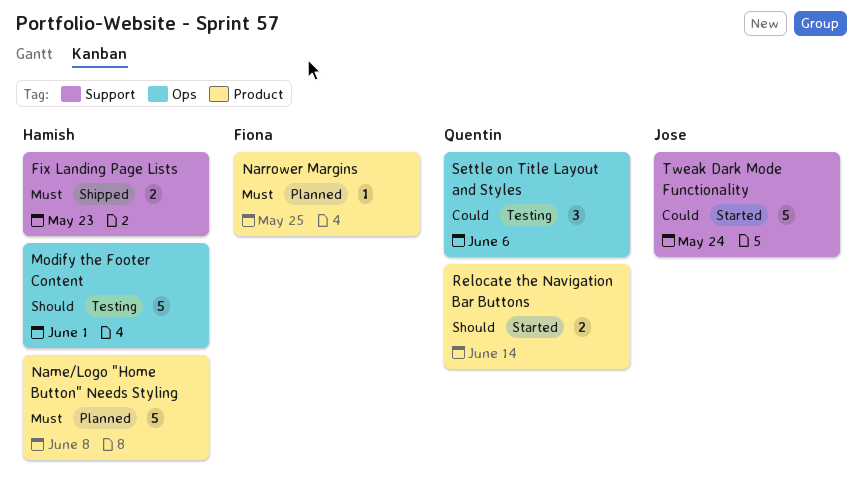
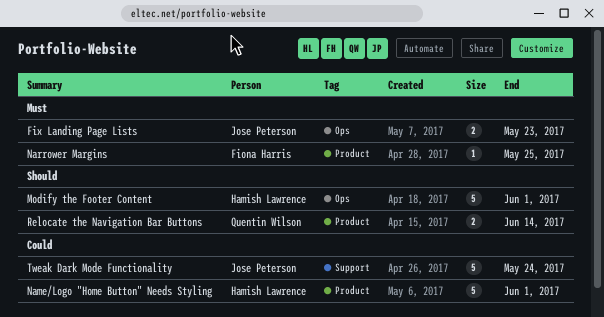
Fix Landing Page Lists, owner: Hamish Lawrence -> Jose Peterson
Fix Landing Page Lists, label: Support -> Ops
Name/Logo "Home Button" Needs Styling, priority: Must -> Could
Name/Logo "Home Button" Needs Styling, due: Jun 8 -> Jun 1
Settle on Title Layout and Styles: present -> none

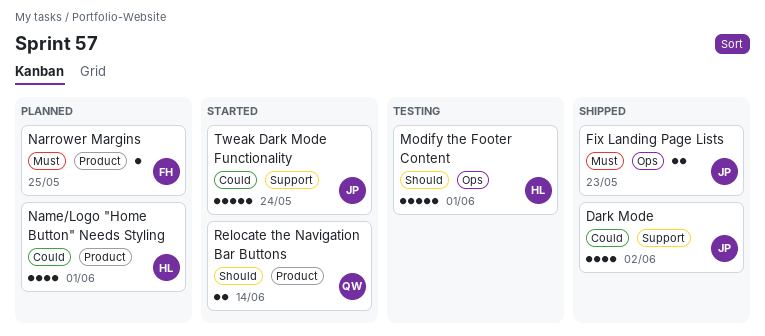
Dark Mode: none -> present
Name/Logo "Home Button" Needs Styling, estimate: 5 -> 4

